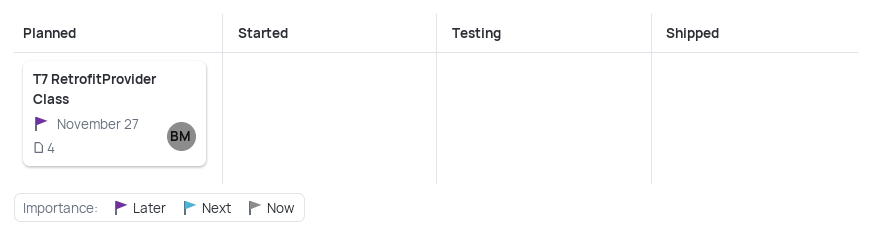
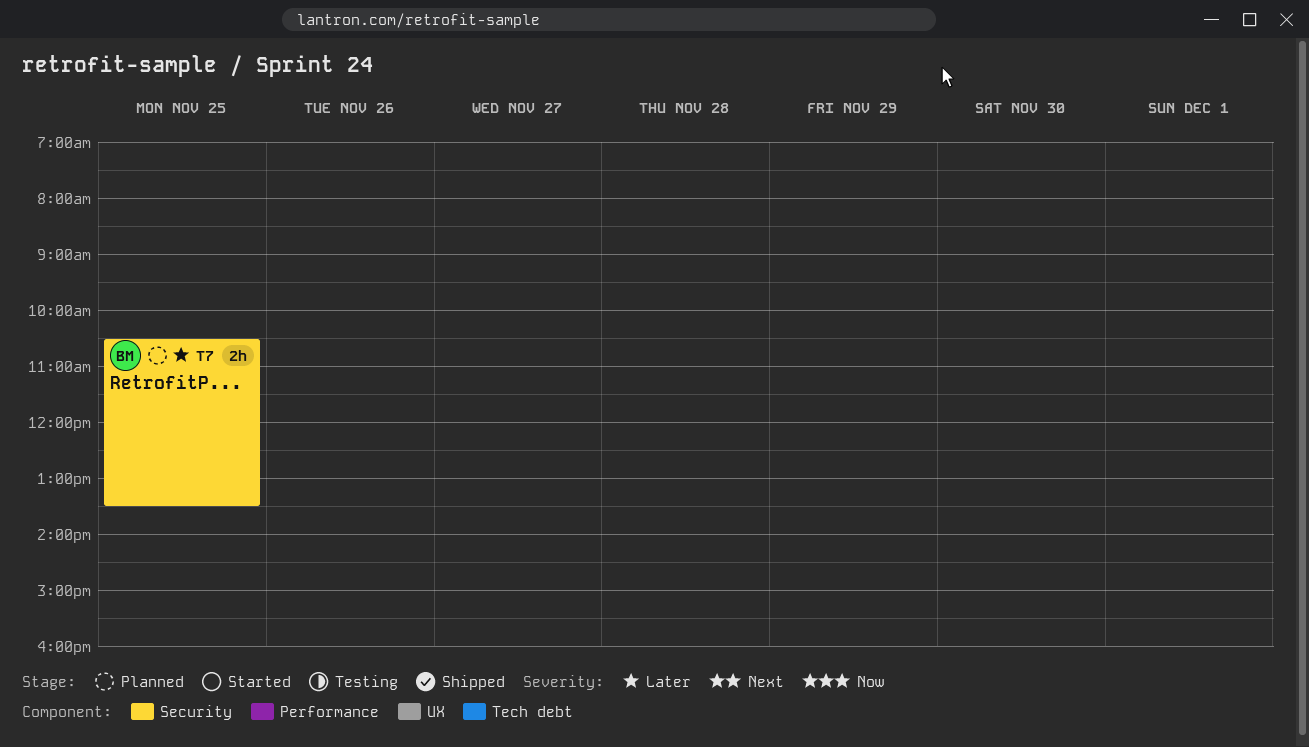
T7, day: Nov 27 -> Nov 25

